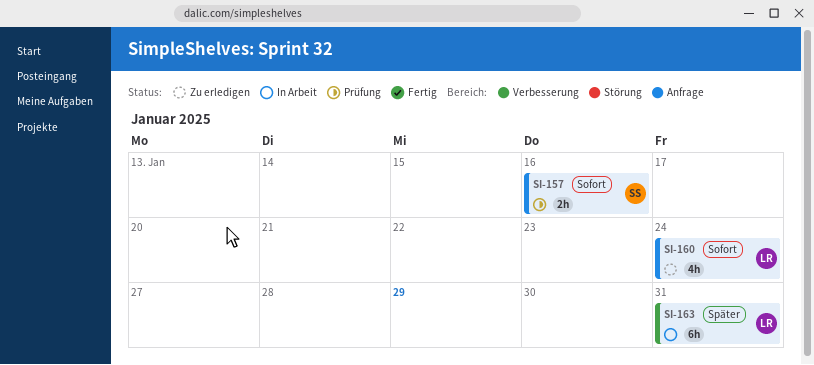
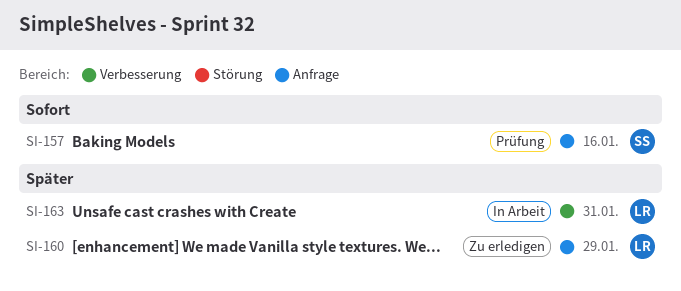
SI-160, priority: Sofort -> Später
SI-160, due: Jan 24 -> Jan 29

